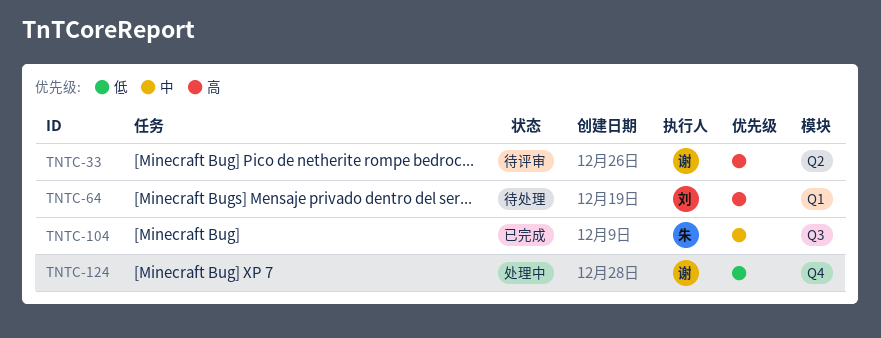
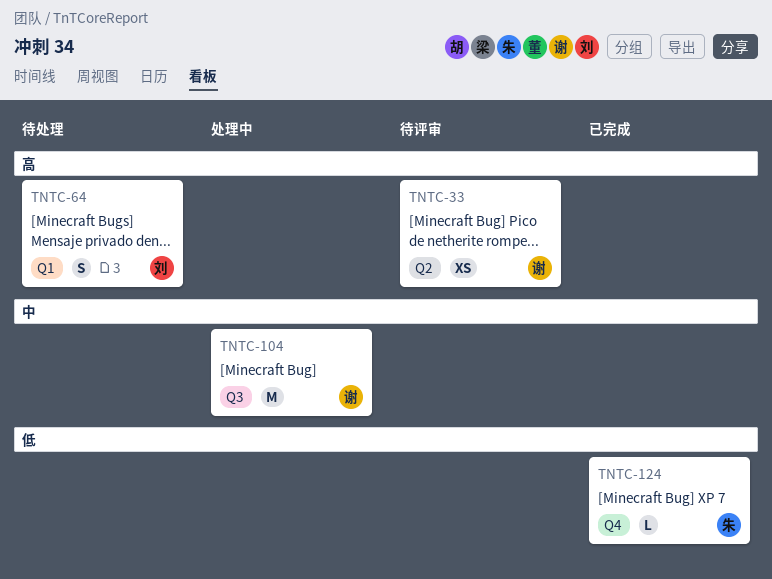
TNTC-104, status: 已完成 -> 处理中
TNTC-104, owner: 朱 -> 谢
TNTC-124, status: 处理中 -> 已完成
TNTC-124, owner: 谢 -> 朱

